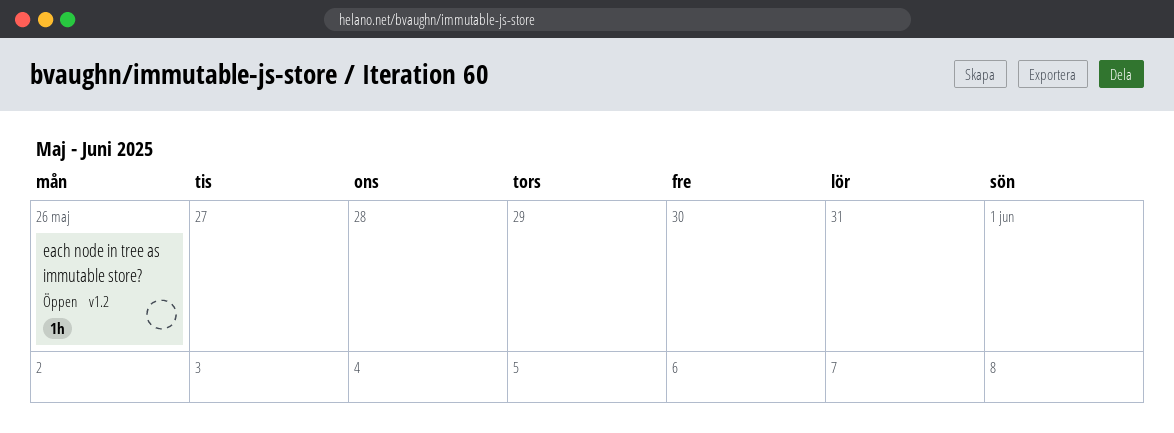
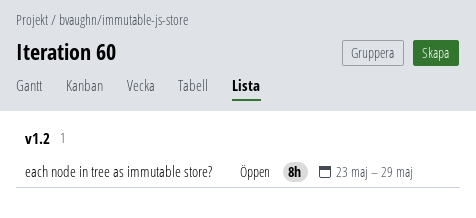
each node in tree as immutable store?, estimate: 1h -> 8h
each node in tree as immutable store?, due: May 26 -> May 29

